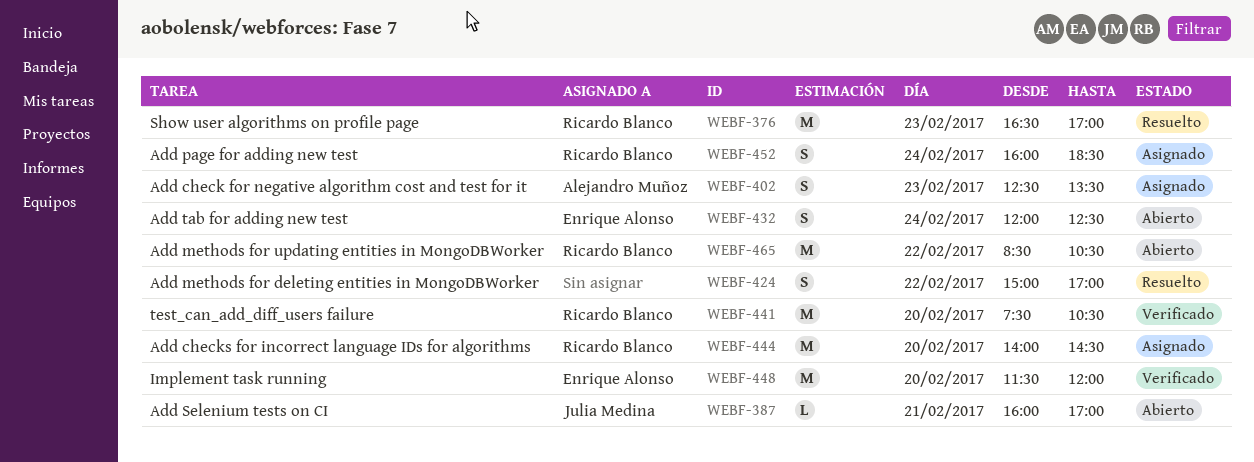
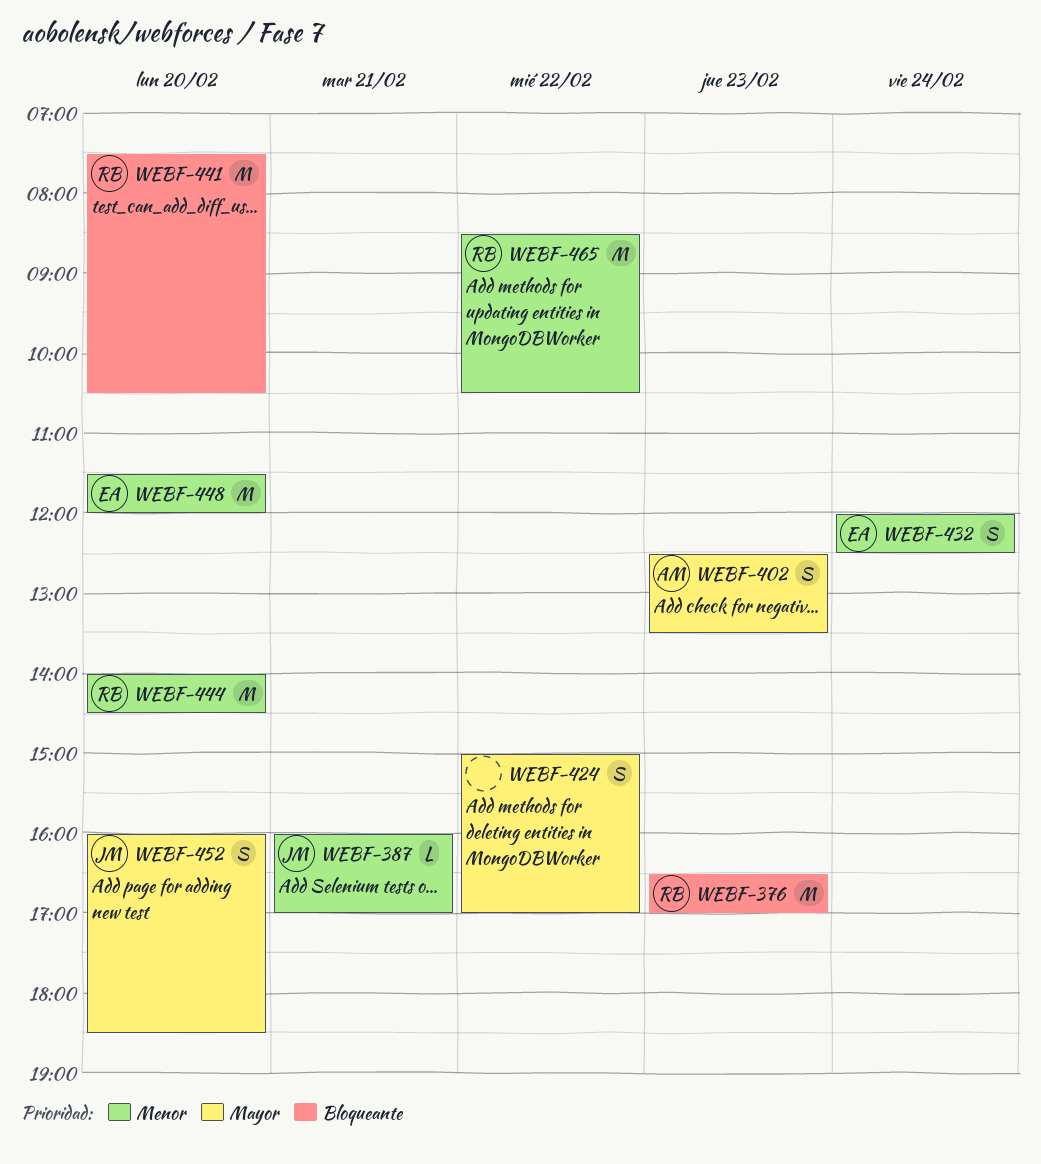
WEBF-452, owner: Ricardo Blanco -> Julia Medina
WEBF-452, day: Feb 24 -> Feb 20

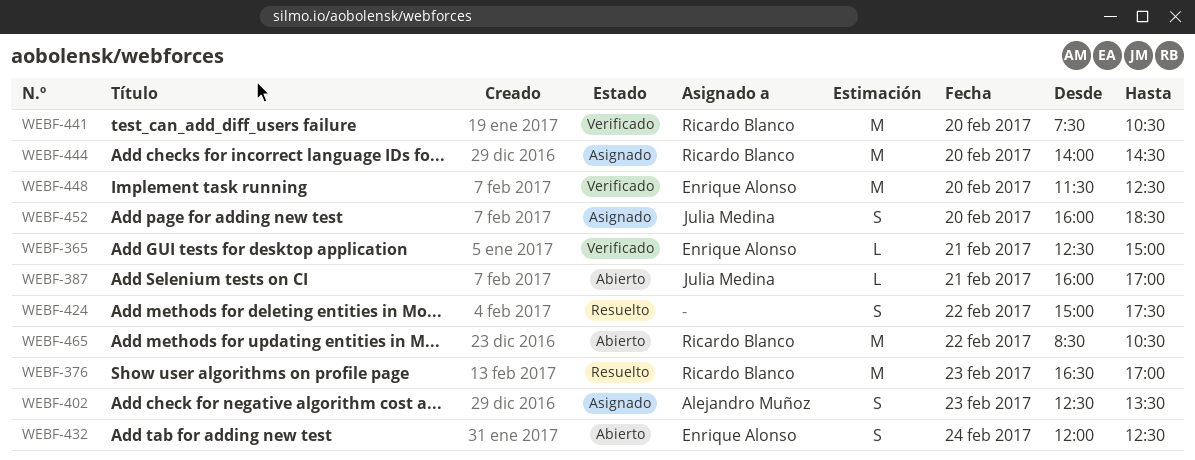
WEBF-365: none -> present
WEBF-424, ends: 17:00 -> 17:30
WEBF-448, ends: 12:00 -> 12:30

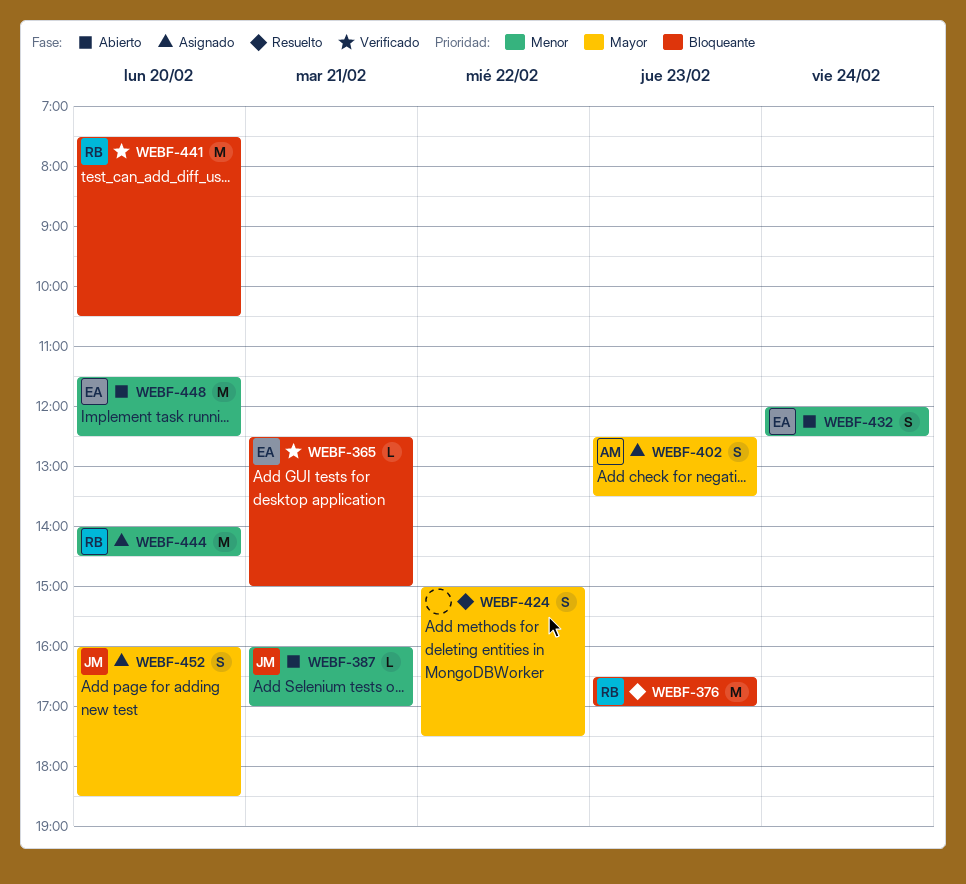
WEBF-448, status: Verificado -> Abierto
WEBF-465: present -> none

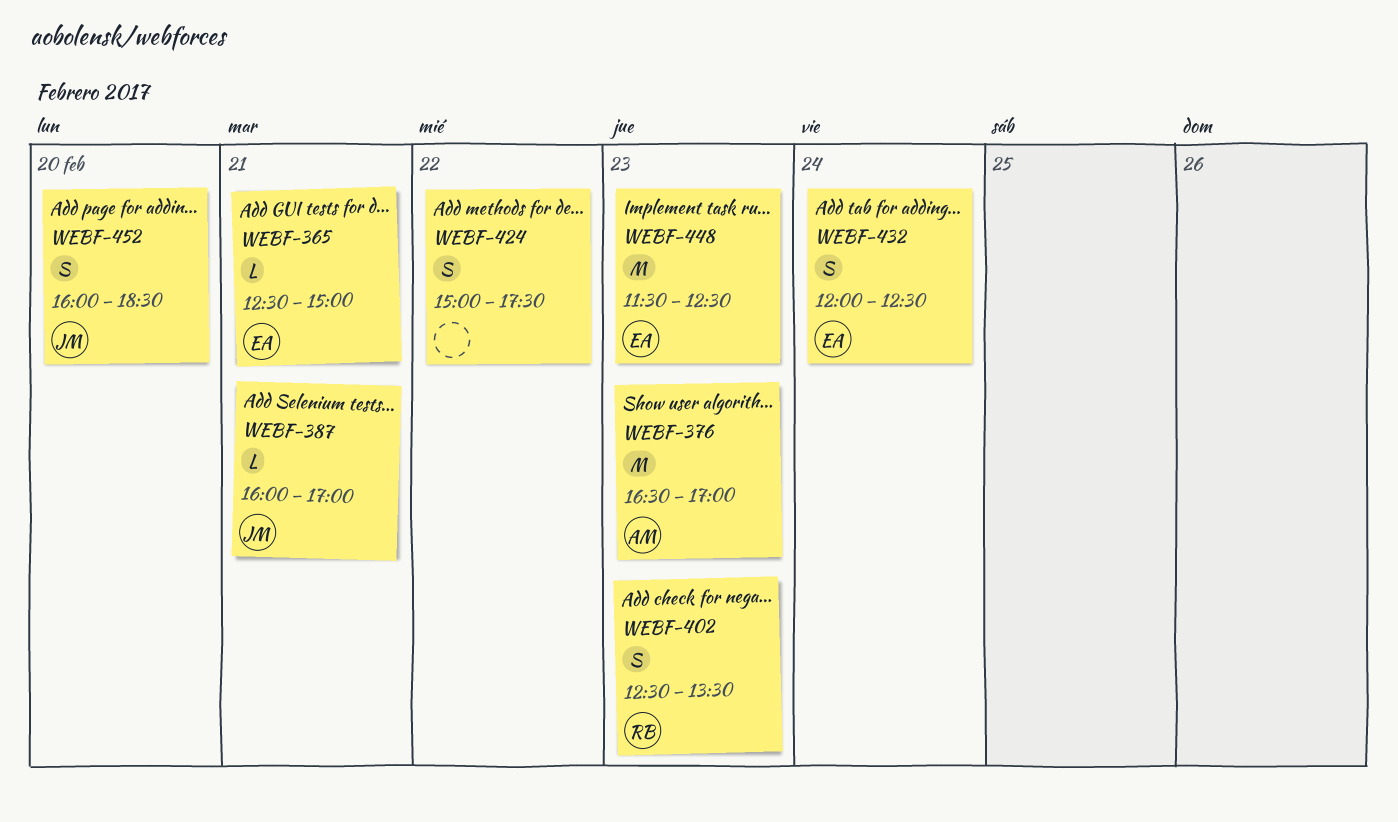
WEBF-376, owner: RB -> AM
WEBF-402, owner: AM -> RB
WEBF-441: present -> none
WEBF-444: present -> none
WEBF-448, day: Feb 20 -> Feb 23

